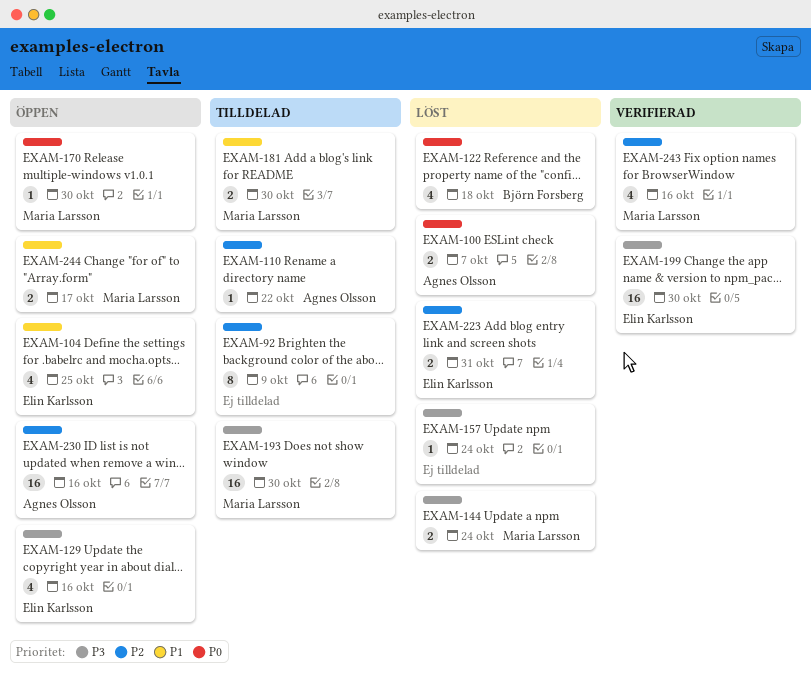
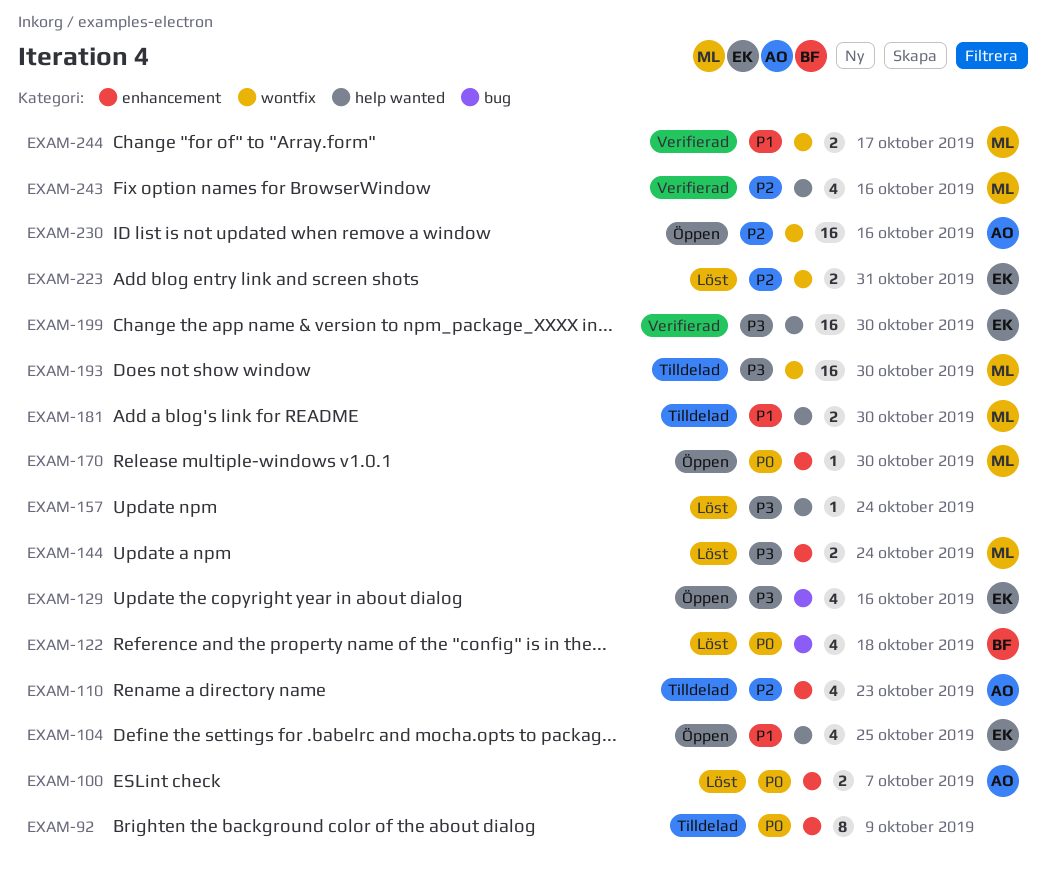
EXAM-92, priority: P2 -> P0
EXAM-110, estimate: 1 -> 4
EXAM-110, due: Oct 22 -> Oct 23
EXAM-244, status: Öppen -> Verifierad

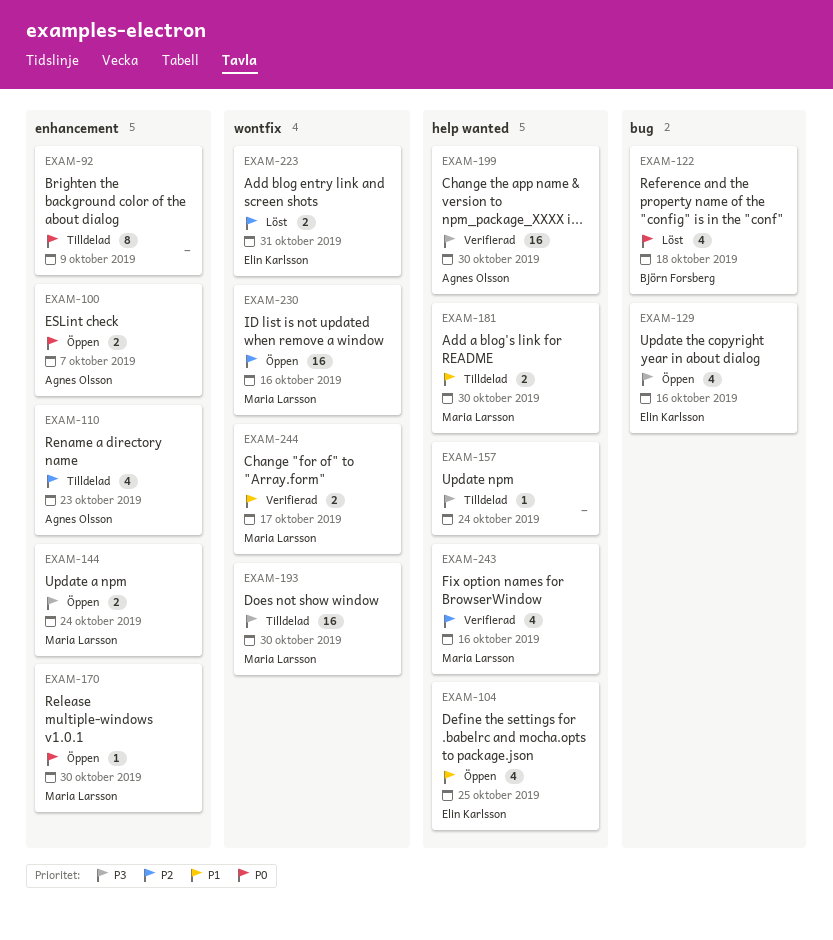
EXAM-100, status: Löst -> Öppen
EXAM-144, status: Löst -> Öppen
EXAM-157, status: Löst -> Tilldelad
EXAM-199, owner: Elin Karlsson -> Agnes Olsson
EXAM-230, owner: Agnes Olsson -> Maria Larsson

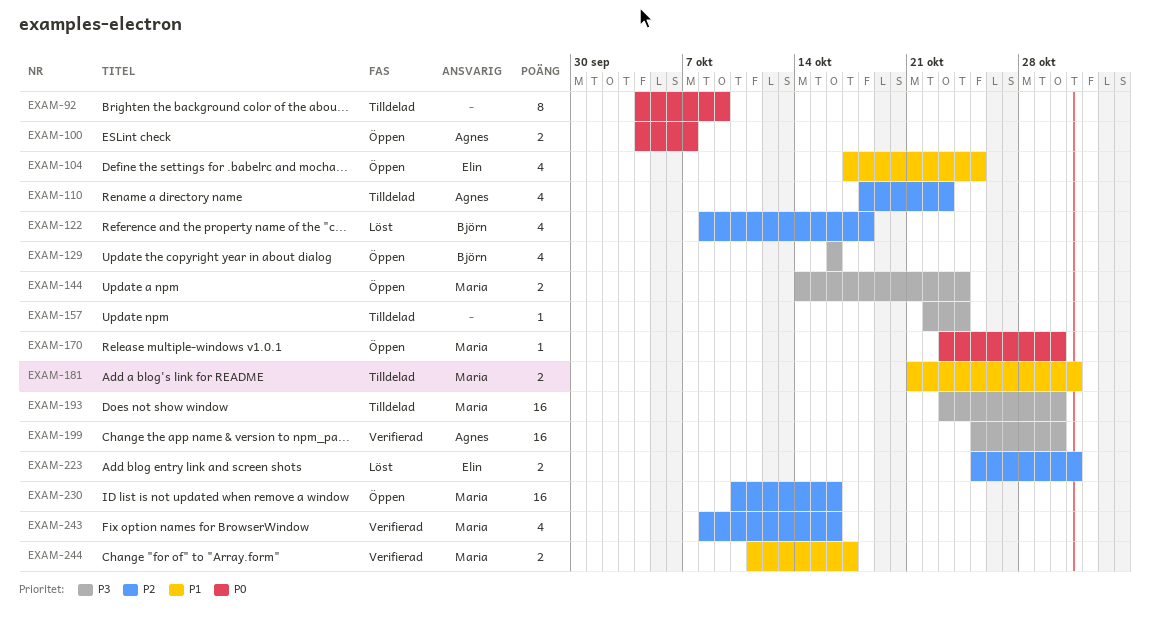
EXAM-122, priority: P0 -> P2
EXAM-129, owner: Elin Karlsson -> Björn Forsberg
EXAM-181, due: Oct 30 -> Oct 31

